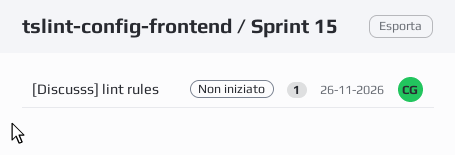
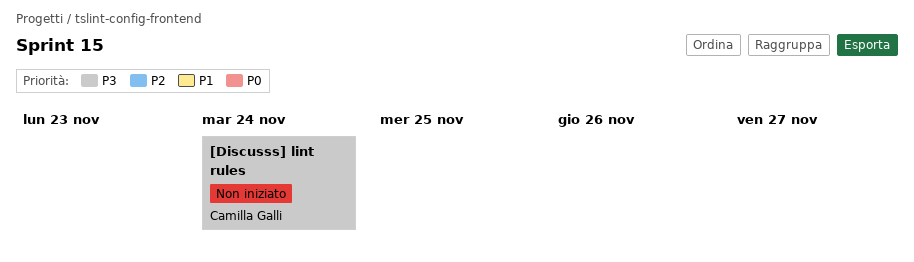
[Discusss] lint rules, due: Nov 26 -> Nov 24

